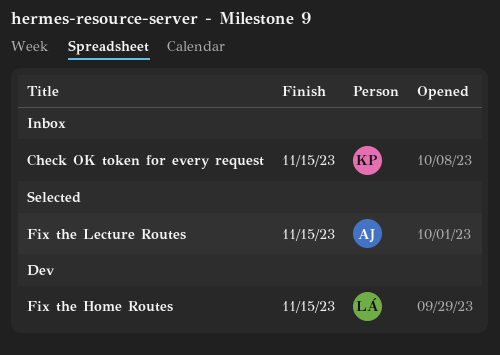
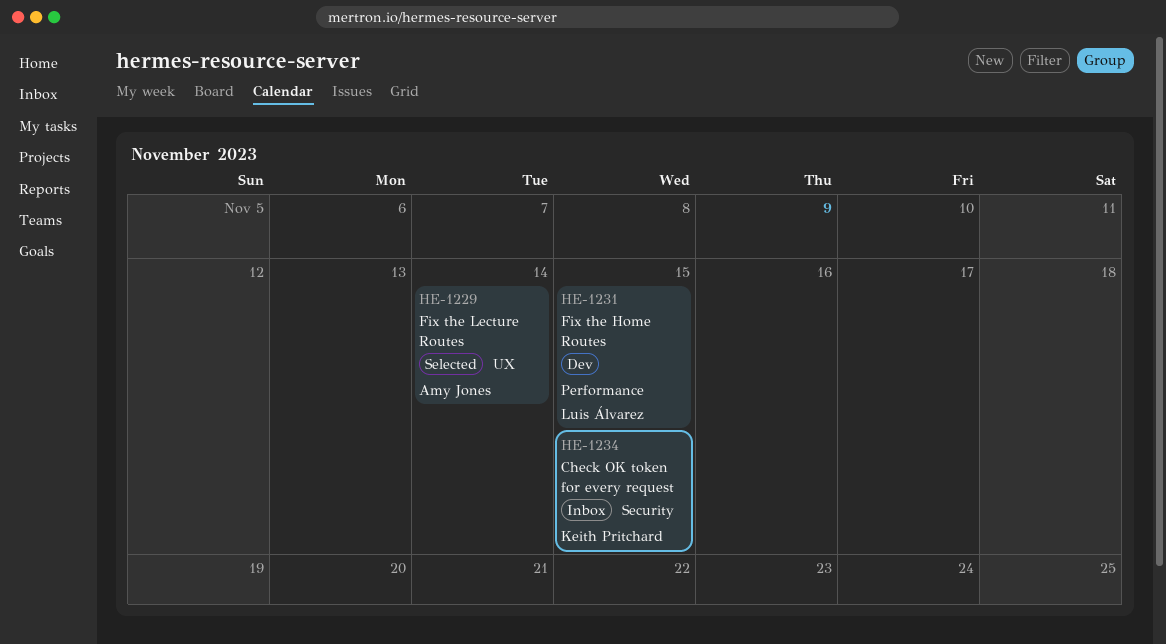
Fix the Lecture Routes, due: Nov 15 -> Nov 14

